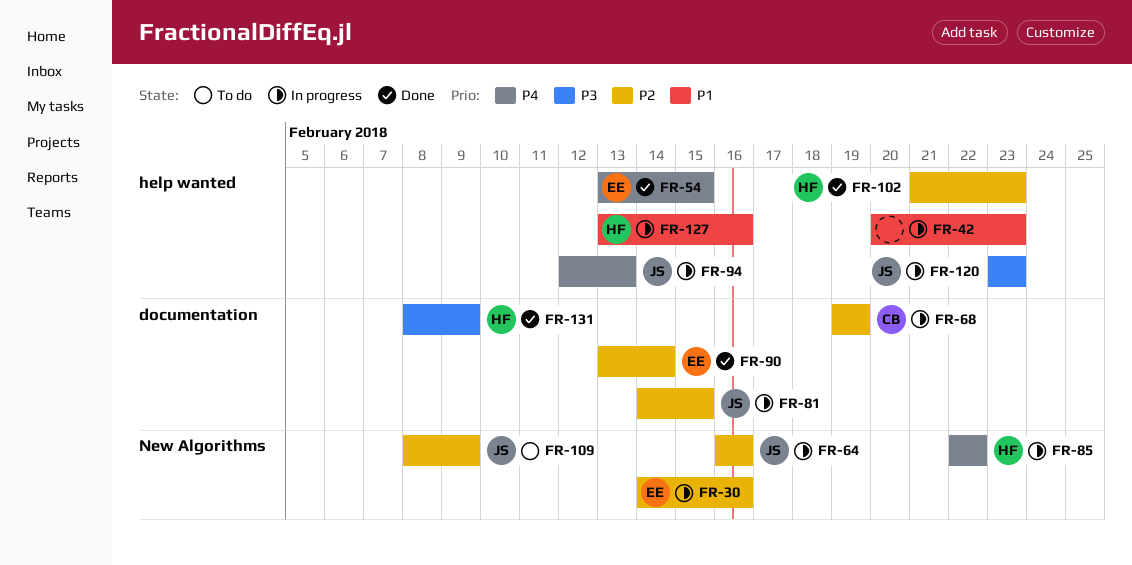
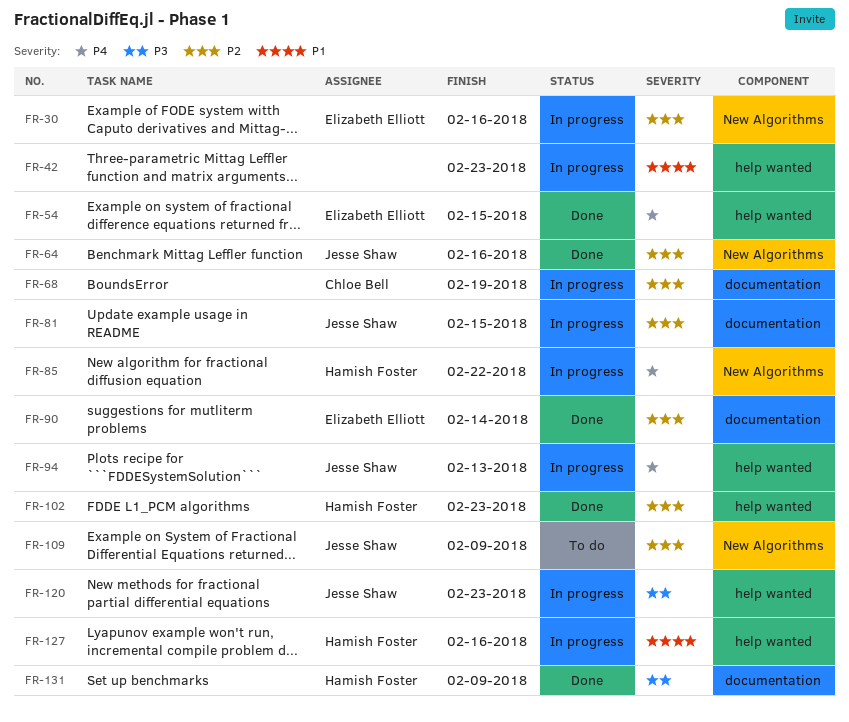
FR-64, status: In progress -> Done

